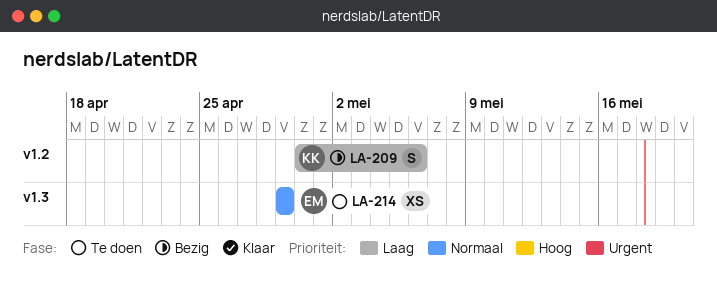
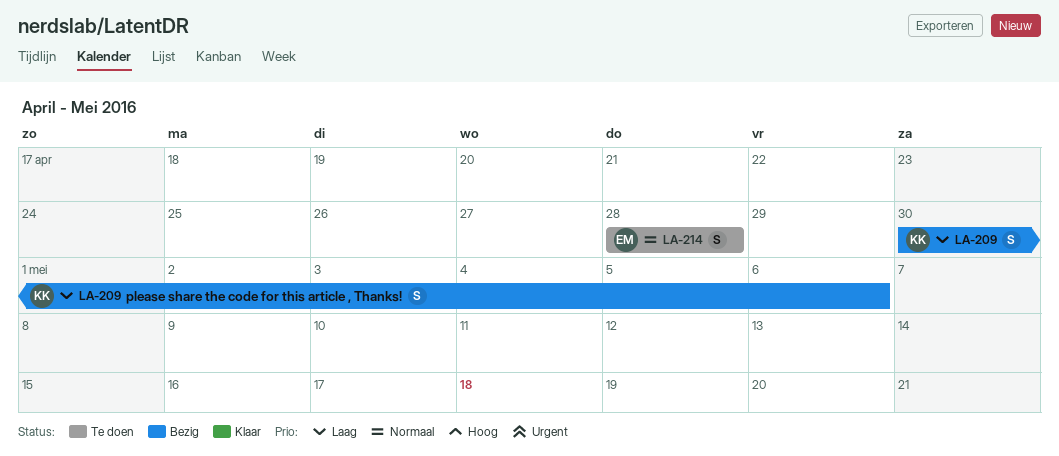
LA-214, estimate: XS -> S
LA-214, start: Apr 29 -> Apr 28
LA-214, due: Apr 29 -> Apr 28

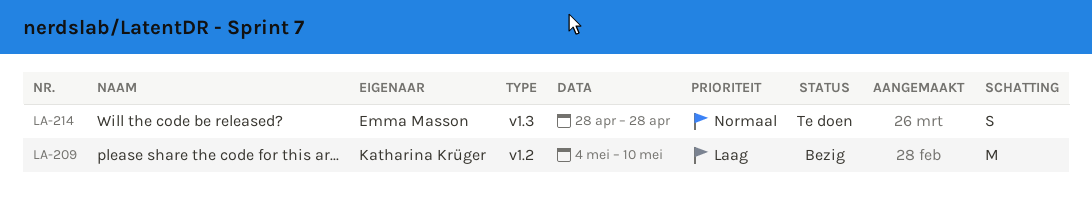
LA-209, estimate: S -> M
LA-209, start: Apr 30 -> May 4
LA-209, due: May 6 -> May 10

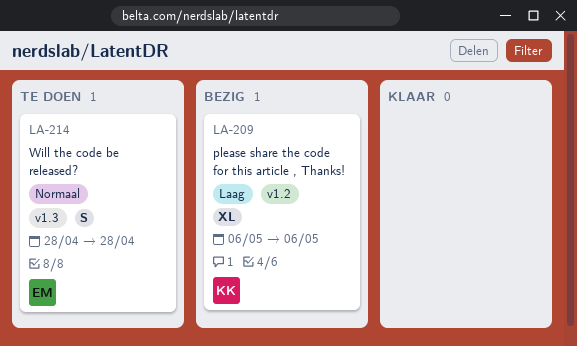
LA-209, estimate: M -> XL
LA-209, start: May 4 -> May 6
LA-209, due: May 10 -> May 6

